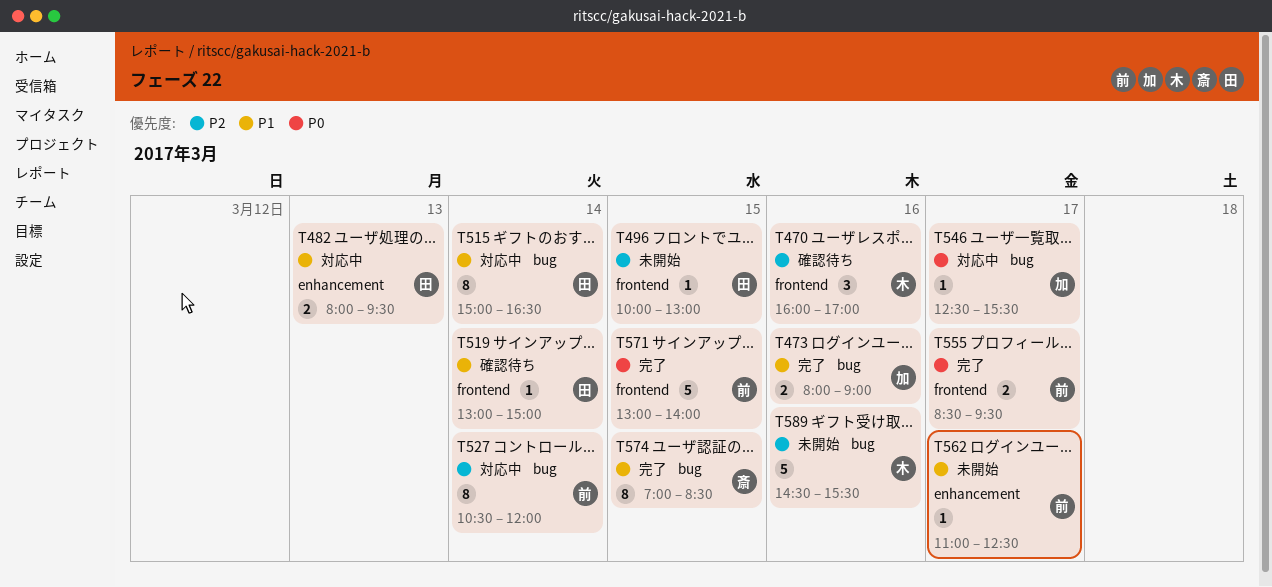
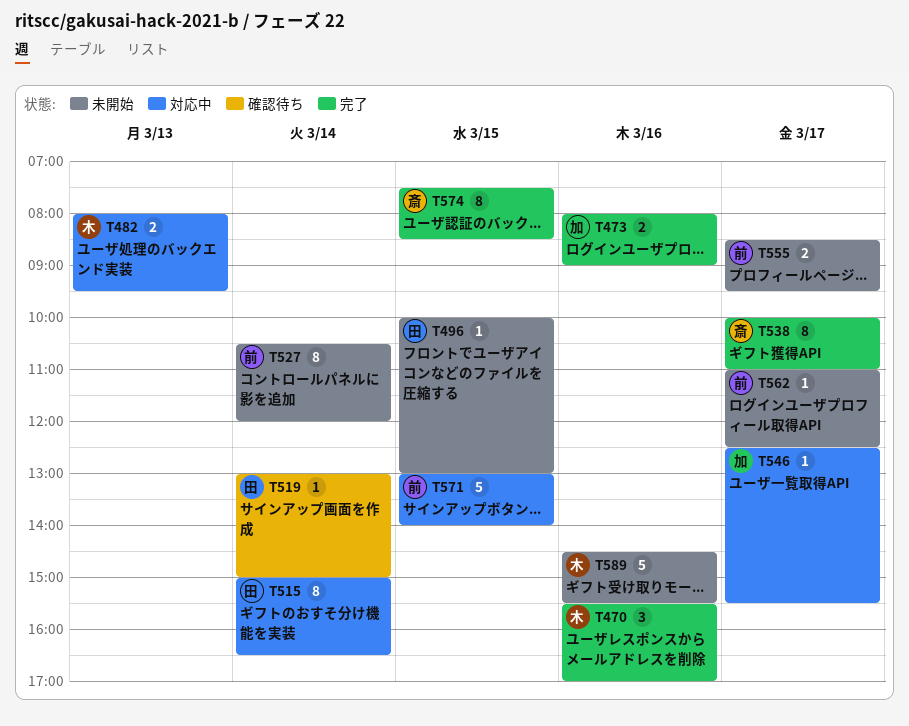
T470, status: 確認待ち -> 完了
T470, begins: 16:00 -> 15:30
T482, owner: 田 -> 木
T527, status: 対応中 -> 未開始
T538: none -> present
T555, status: 完了 -> 未開始
T571, status: 完了 -> 対応中
T574, begins: 07:00 -> 07:30

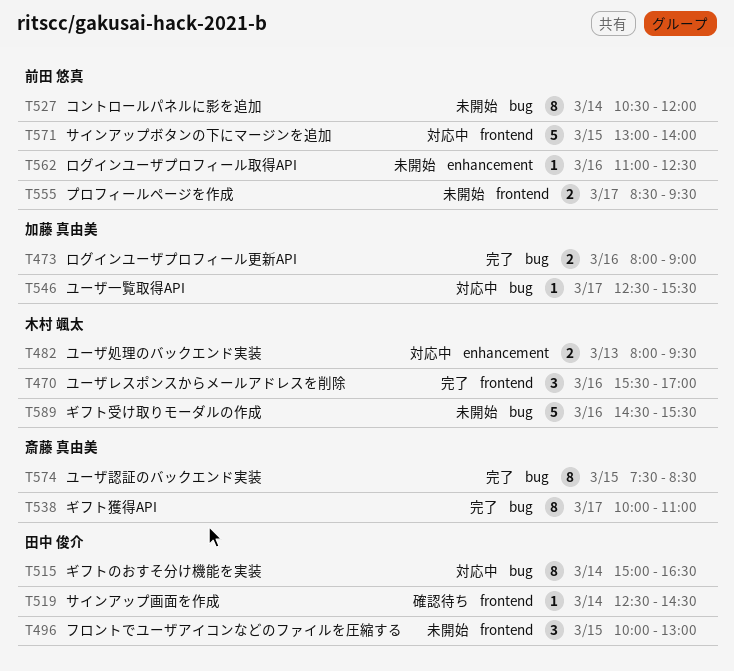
T496, estimate: 1 -> 3
T519, begins: 13:00 -> 12:30
T519, ends: 15:00 -> 14:30
T562, day: Mar 17 -> Mar 16

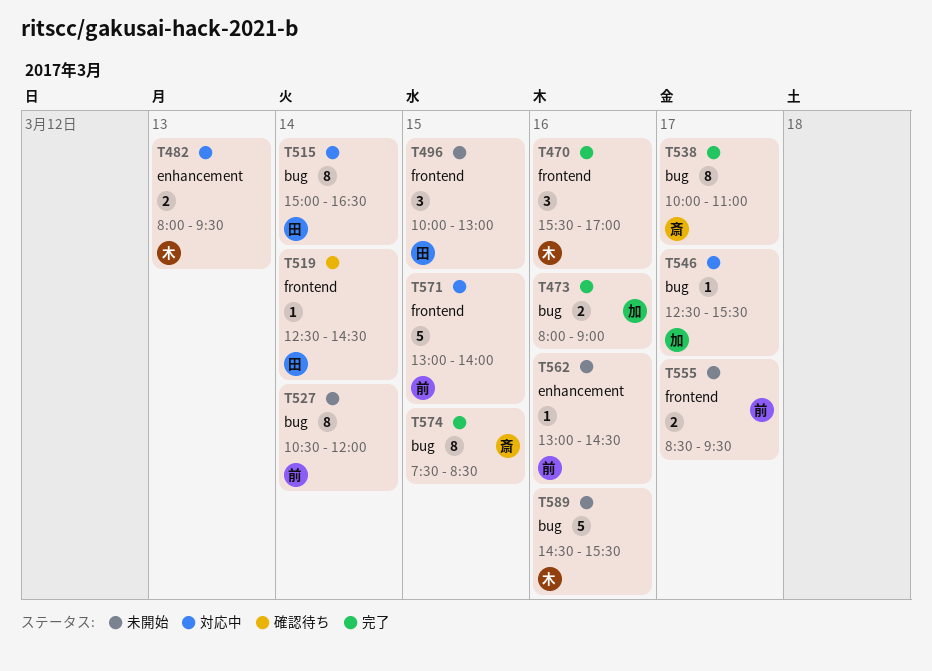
T562, begins: 11:00 -> 13:00
T562, ends: 12:30 -> 14:30

